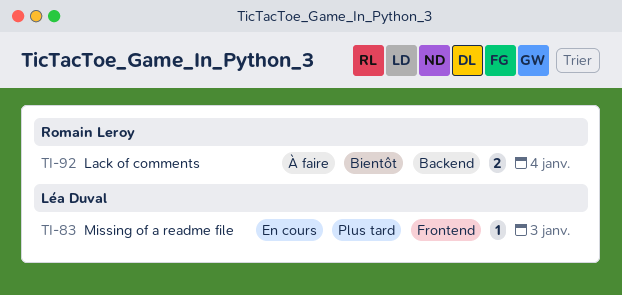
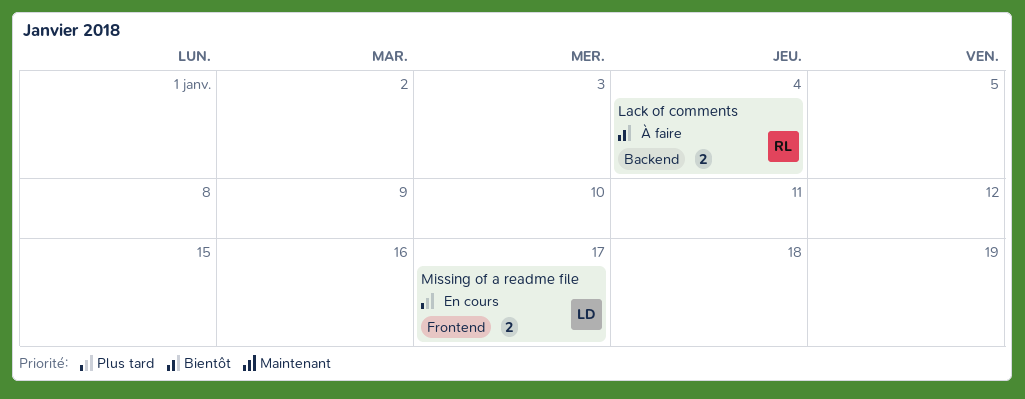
Missing of a readme file, estimate: 1 -> 2
Missing of a readme file, due: Jan 3 -> Jan 17

